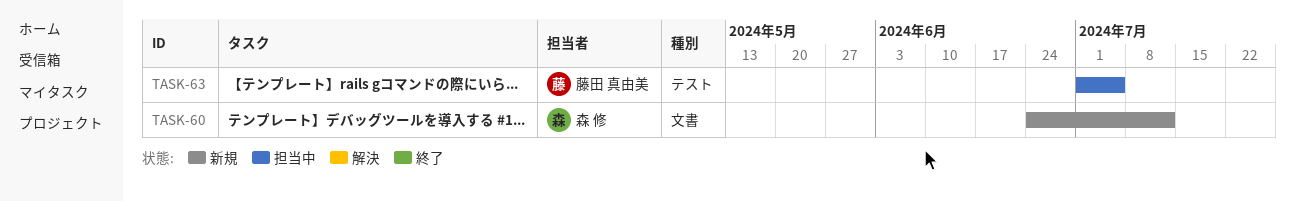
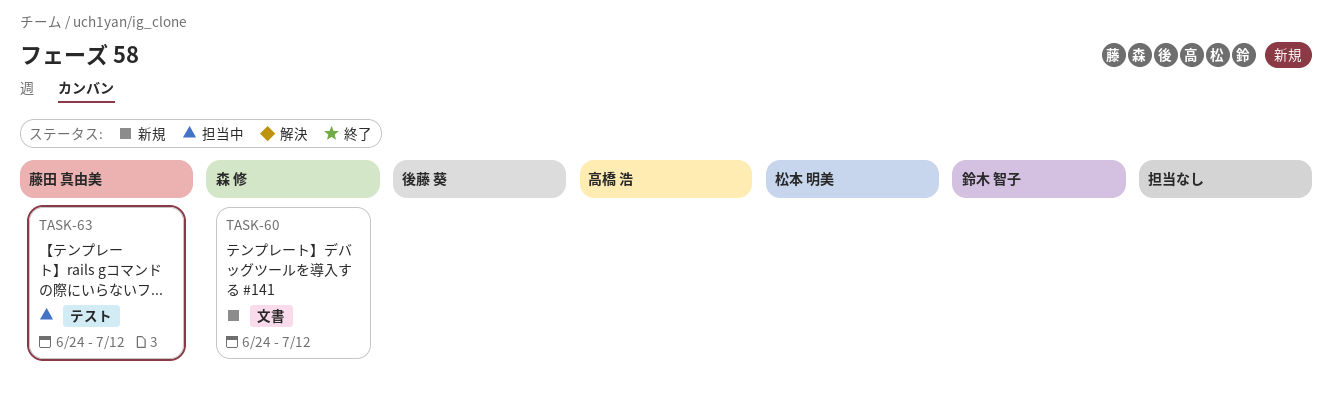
TASK-63, start: Jul 1 -> Jun 24
TASK-63, due: Jul 5 -> Jul 12

